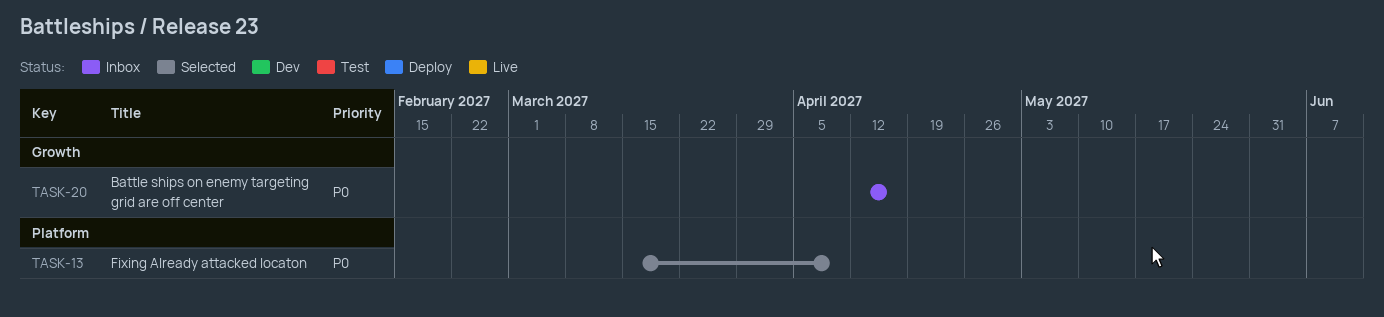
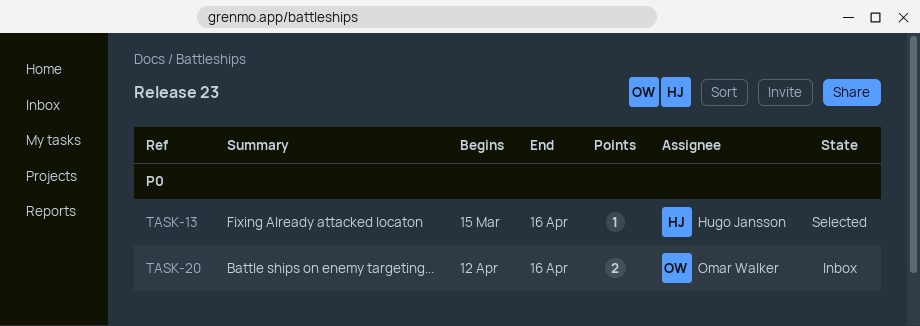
TASK-13, due: Apr 9 -> Apr 16

